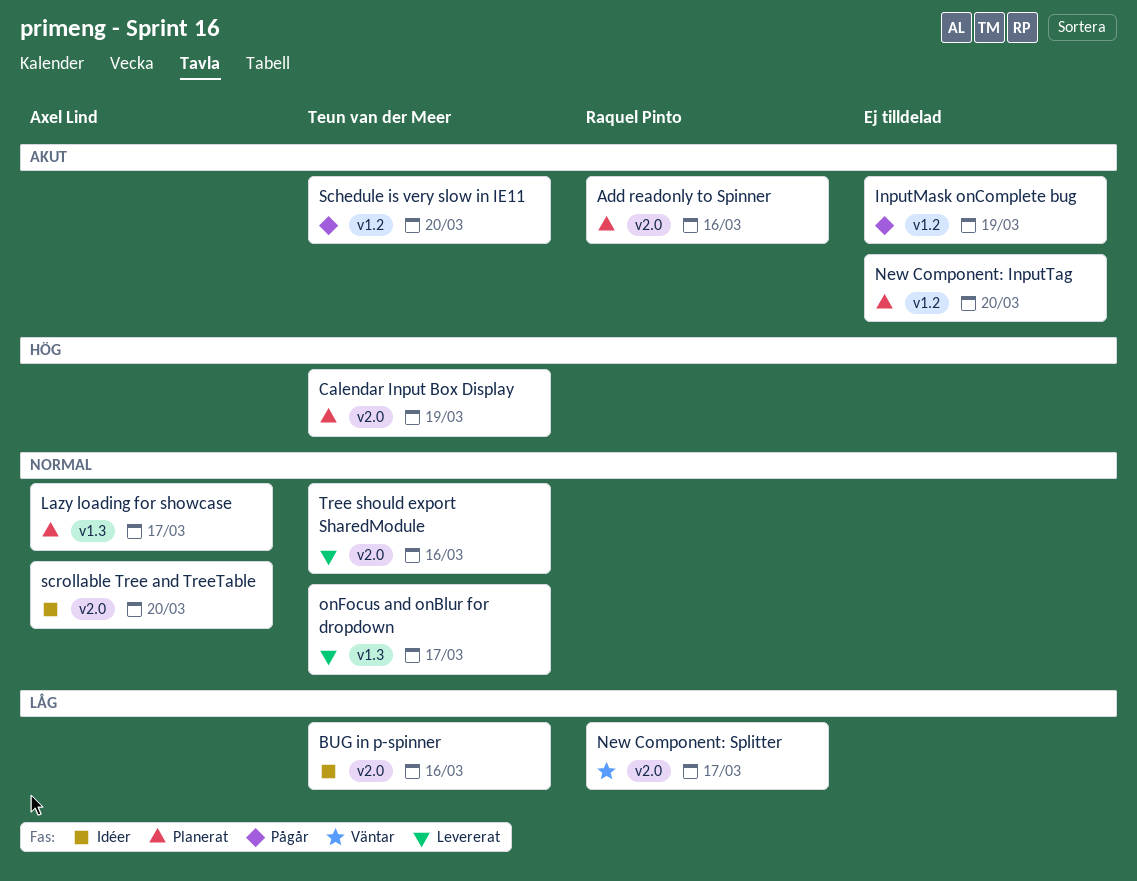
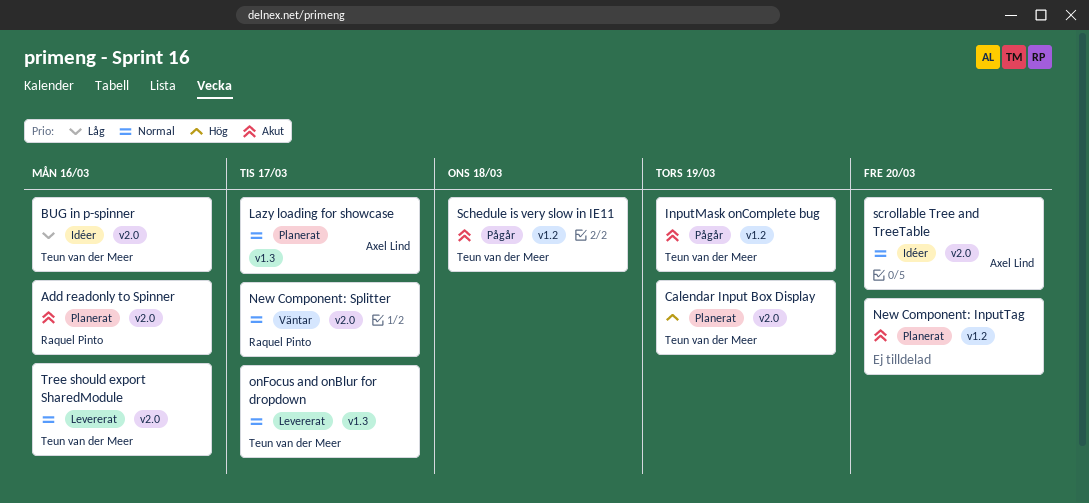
InputMask onComplete bug, owner: none -> Teun van der Meer
New Component: Splitter, priority: Låg -> Normal
Schedule is very slow in IE11, due: Mar 20 -> Mar 18

